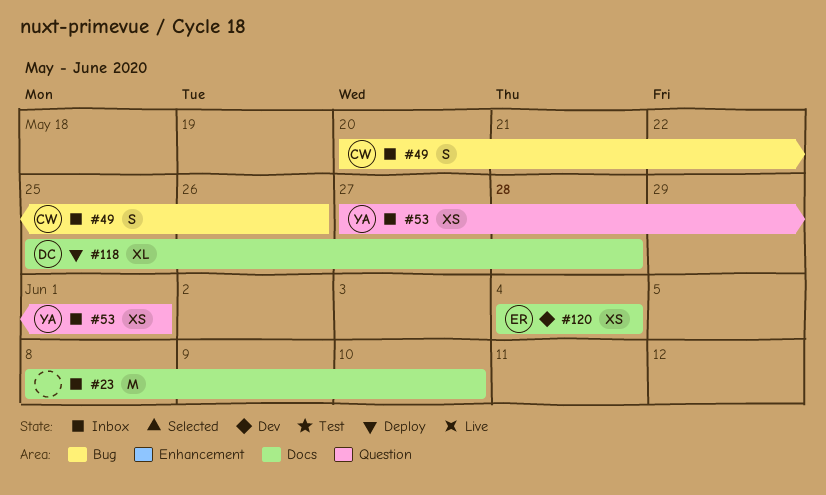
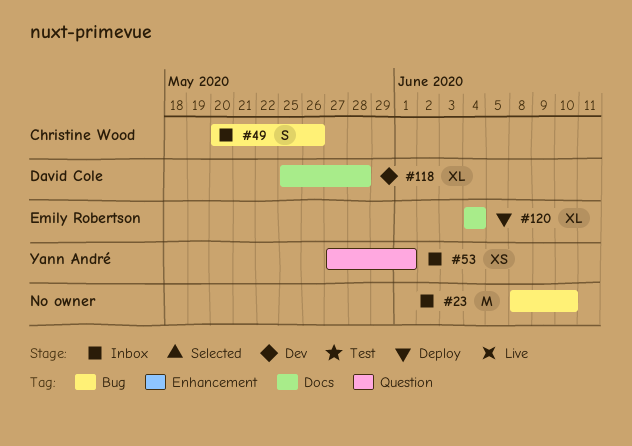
#23, label: Docs -> Bug
#118, status: Deploy -> Dev
#120, status: Dev -> Deploy
#120, estimate: XS -> XL

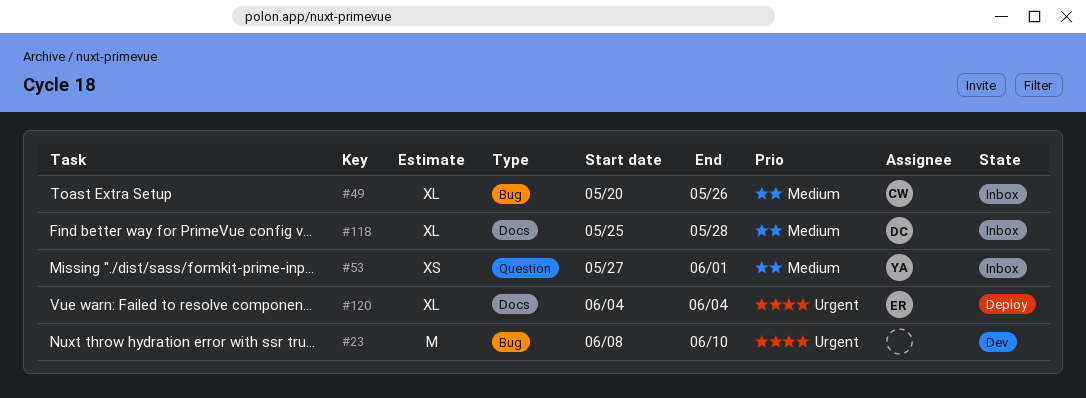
#23, status: Inbox -> Dev
#49, estimate: S -> XL
#118, status: Dev -> Inbox

